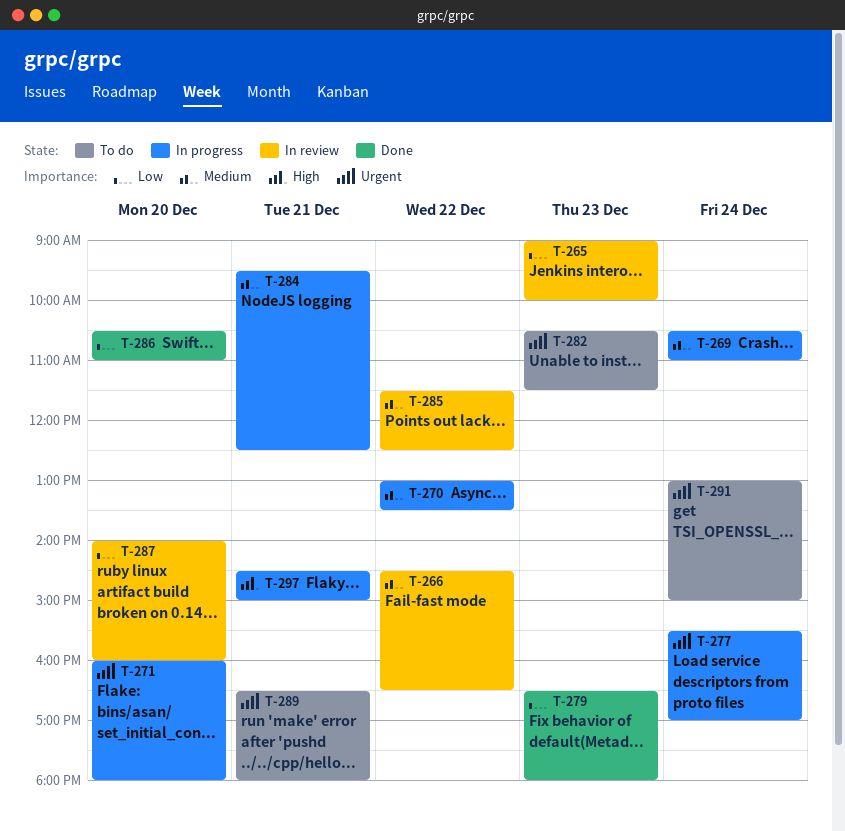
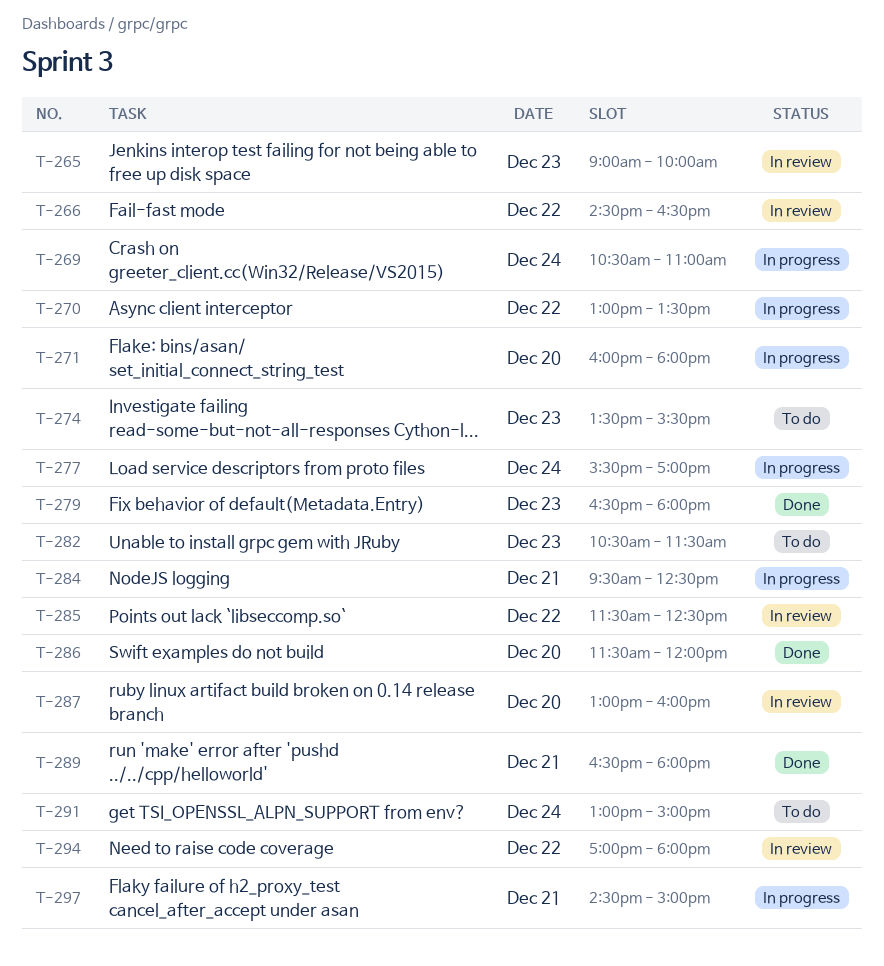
T-274: none -> present
T-286, begins: 10:30 -> 11:30
T-286, ends: 11:00 -> 12:00
T-287, begins: 14:00 -> 13:00
T-289, status: To do -> Done
T-294: none -> present

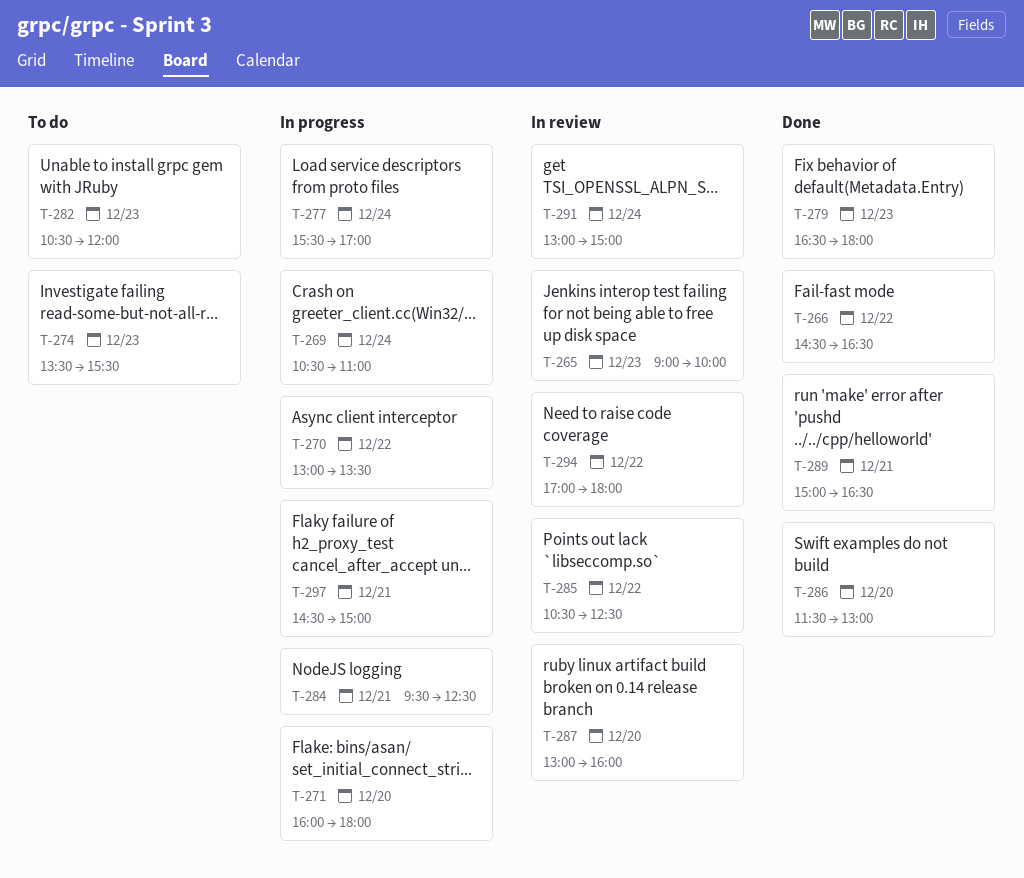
T-266, status: In review -> Done
T-282, ends: 11:30 -> 12:00
T-285, begins: 11:30 -> 10:30
T-286, ends: 12:00 -> 13:00
T-289, begins: 16:30 -> 15:00
T-289, ends: 18:00 -> 16:30
T-291, status: To do -> In review

